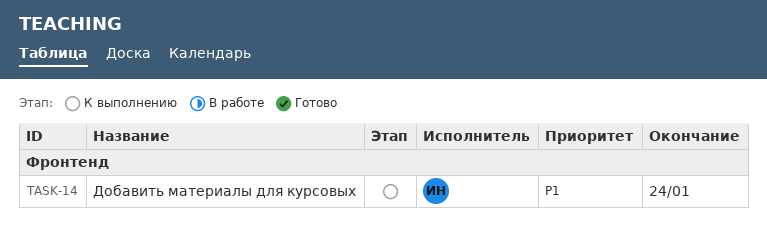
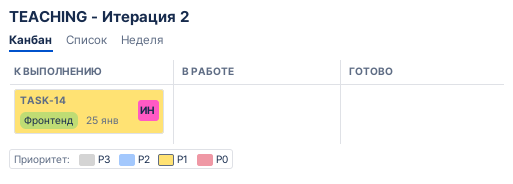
TASK-14, due: Jan 24 -> Jan 25

